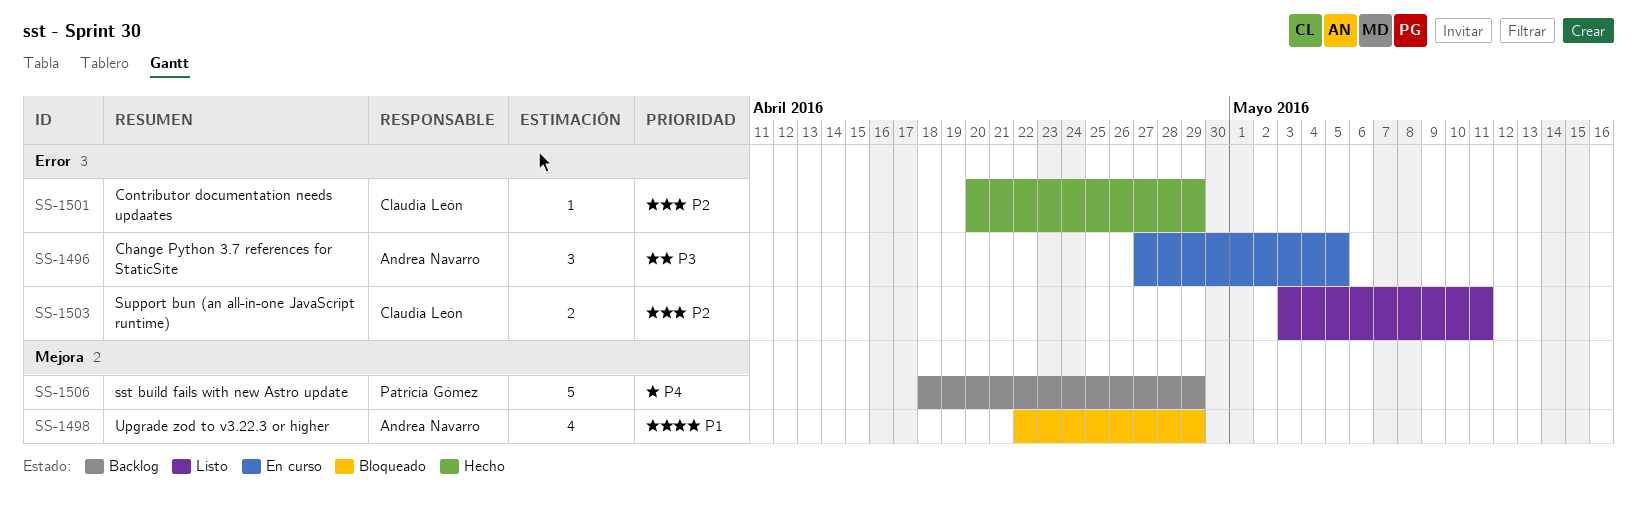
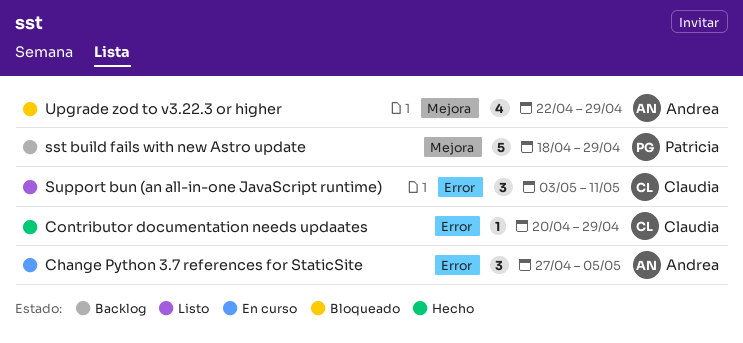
Support bun (an all-in-one JavaScript runtime), estimate: 2 -> 3

